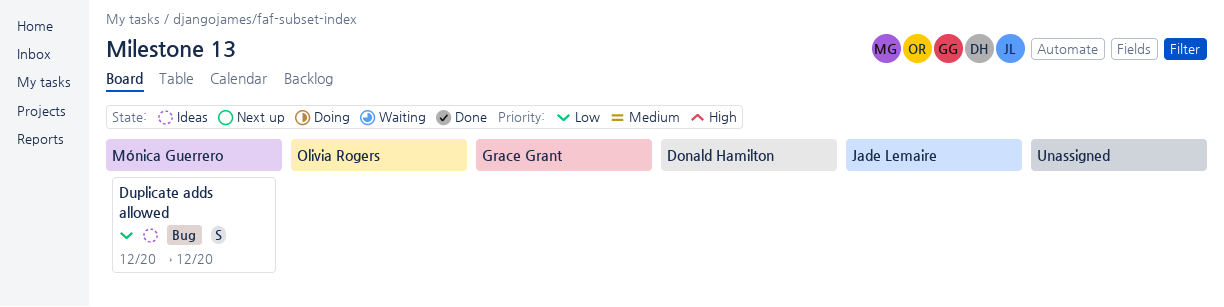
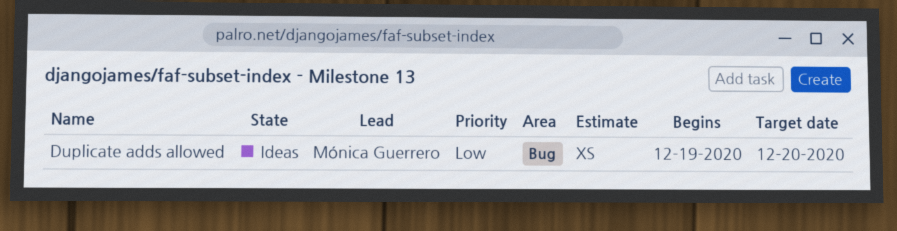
Duplicate adds allowed, estimate: S -> XS
Duplicate adds allowed, start: Dec 20 -> Dec 19

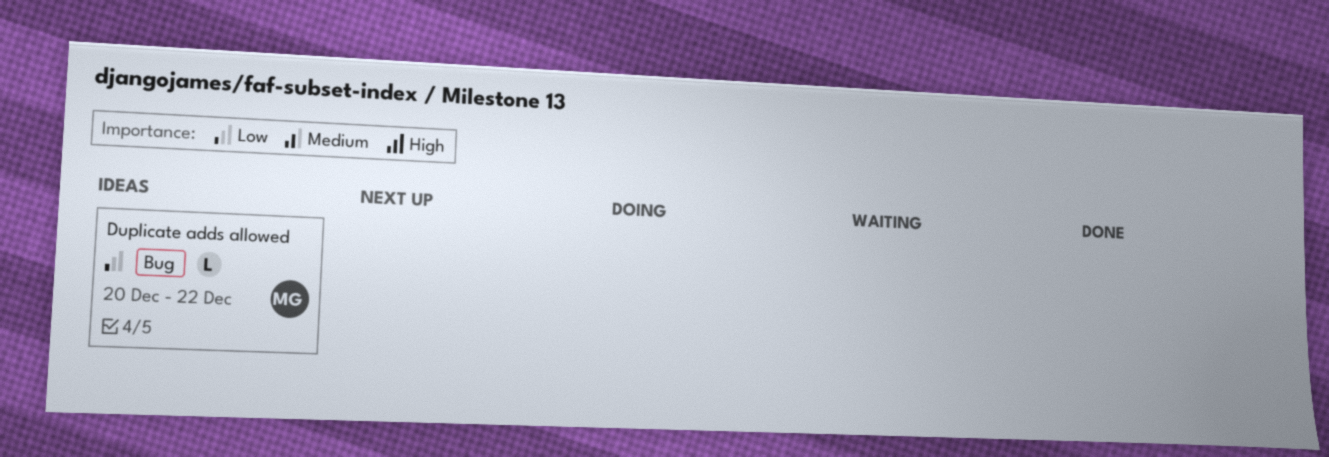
Duplicate adds allowed, estimate: XS -> L
Duplicate adds allowed, start: Dec 19 -> Dec 20
Duplicate adds allowed, due: Dec 20 -> Dec 22

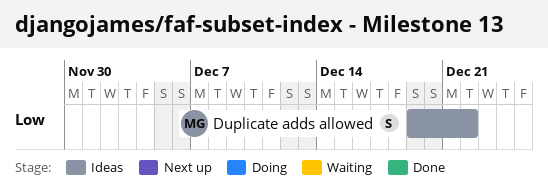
Duplicate adds allowed, estimate: L -> S
Duplicate adds allowed, start: Dec 20 -> Dec 19

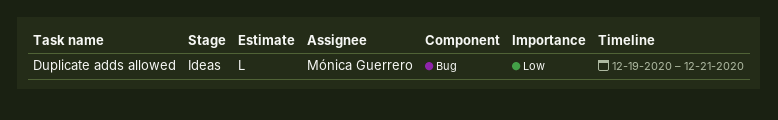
Duplicate adds allowed, estimate: S -> L
Duplicate adds allowed, due: Dec 22 -> Dec 21

